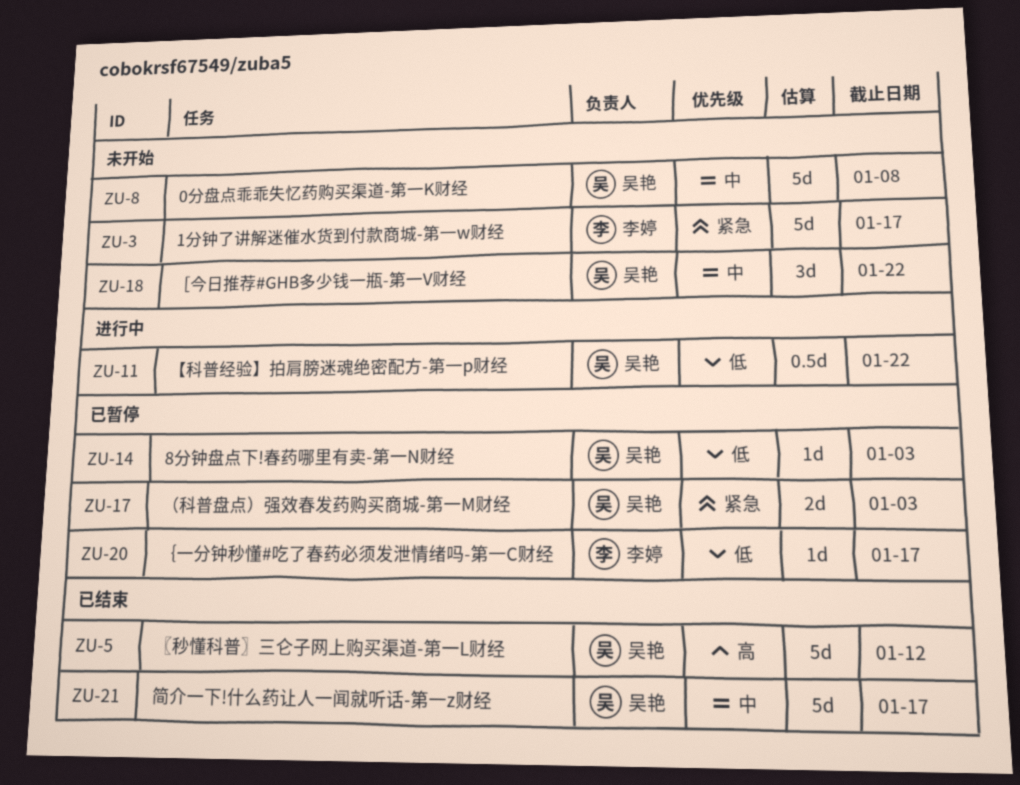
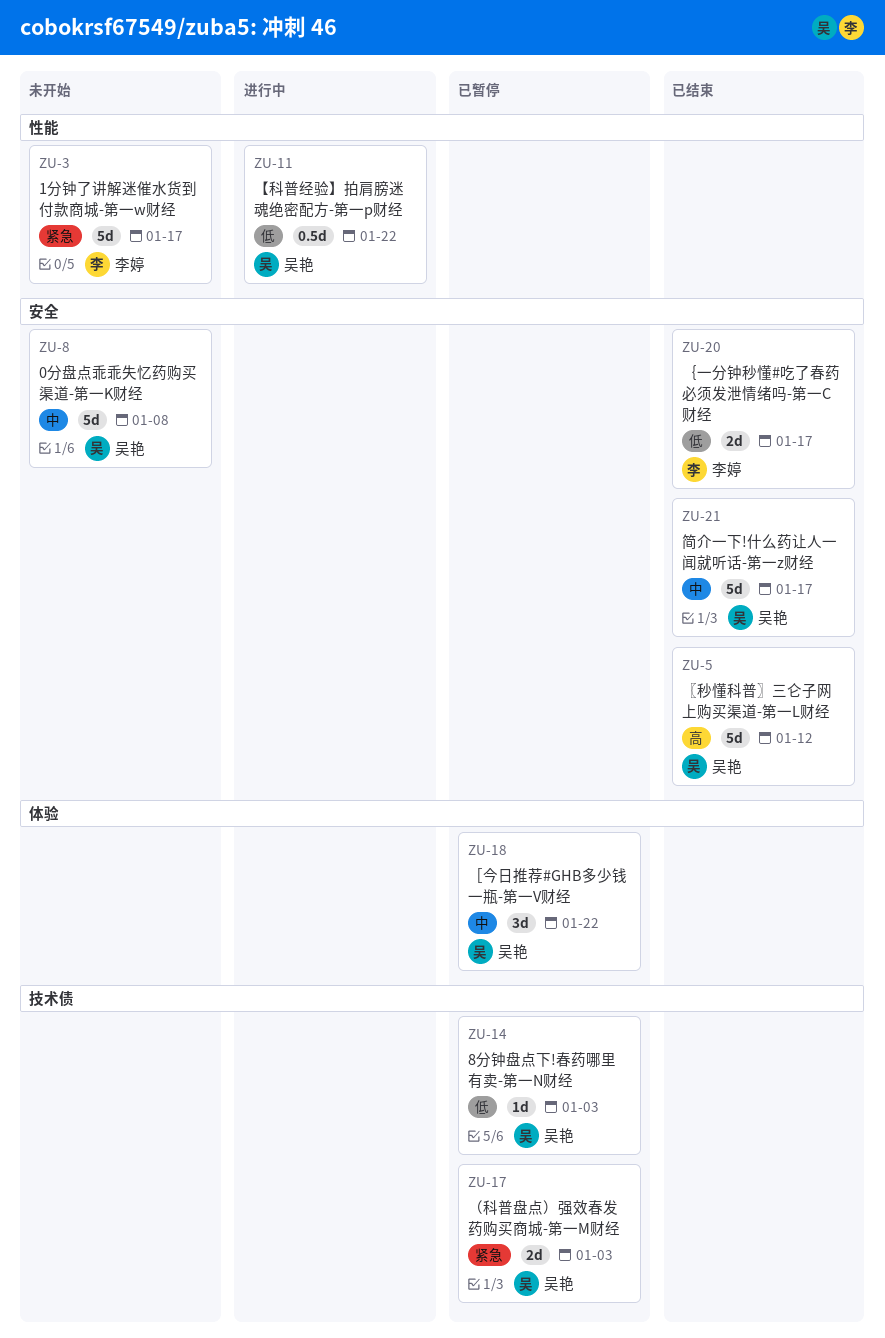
ZU-18, status: 未开始 -> 已暂停
ZU-20, status: 已暂停 -> 已结束
ZU-20, estimate: 1d -> 2d

